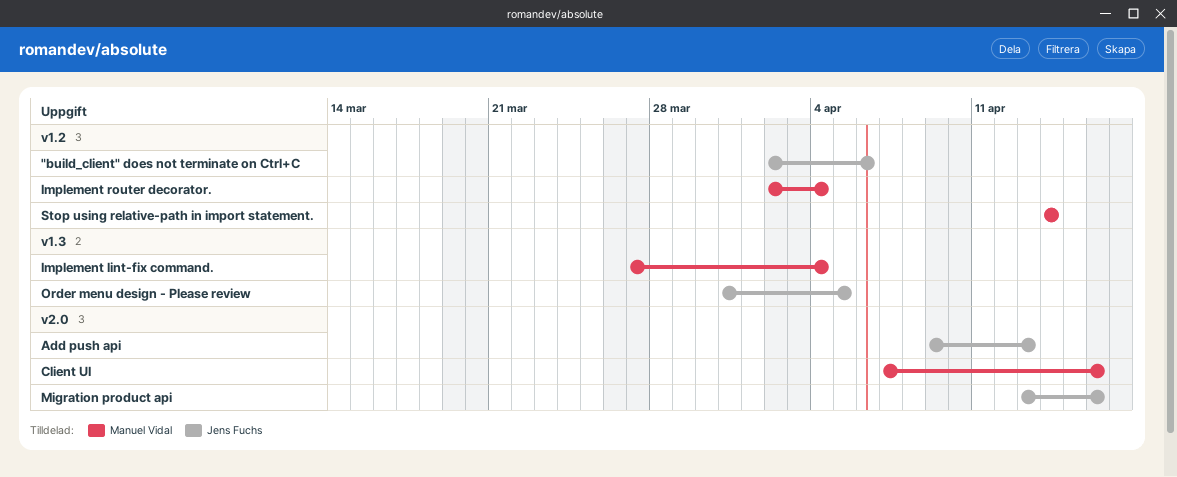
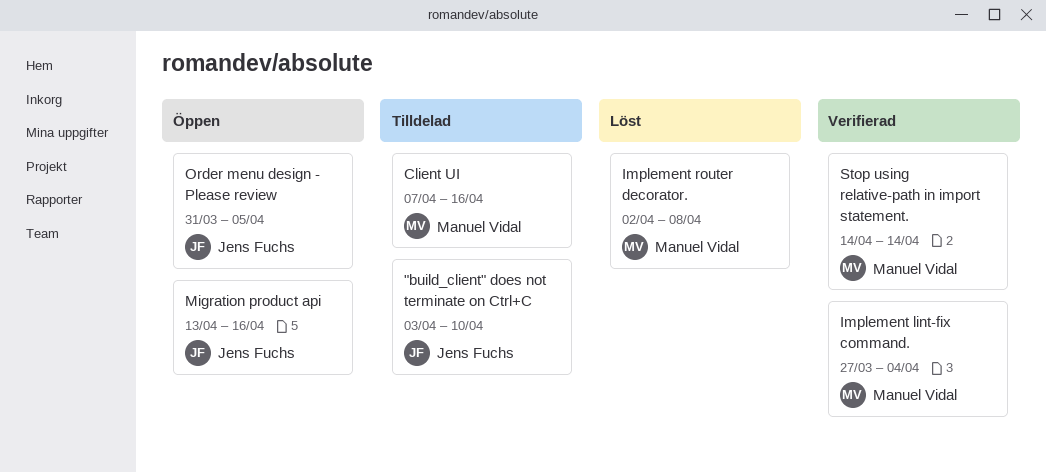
"build_client" does not terminate on Ctrl+C, start: Apr 2 -> Apr 3
"build_client" does not terminate on Ctrl+C, due: Apr 6 -> Apr 10
Add push api: present -> none
Implement router decorator., due: Apr 4 -> Apr 8

